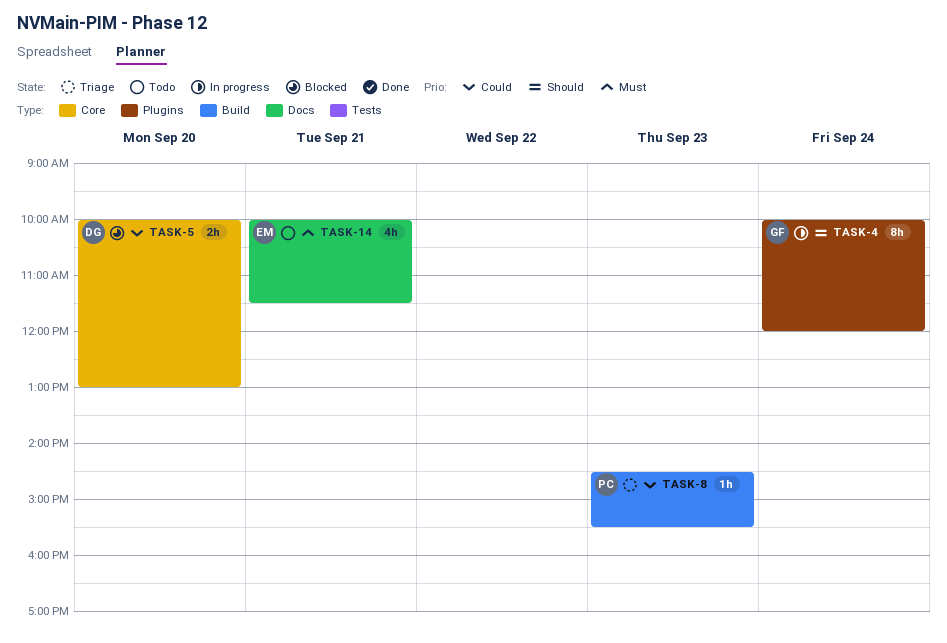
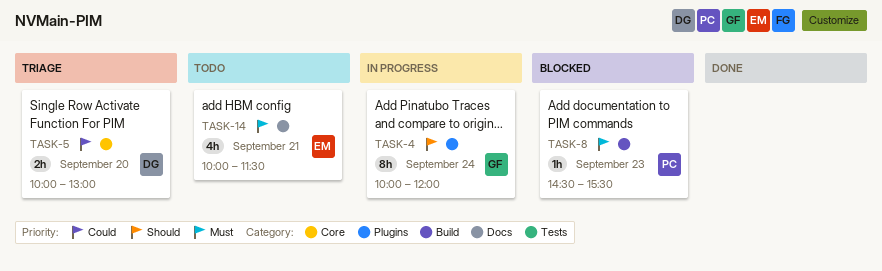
TASK-5, status: Blocked -> Triage
TASK-8, status: Triage -> Blocked
TASK-8, priority: Could -> Must

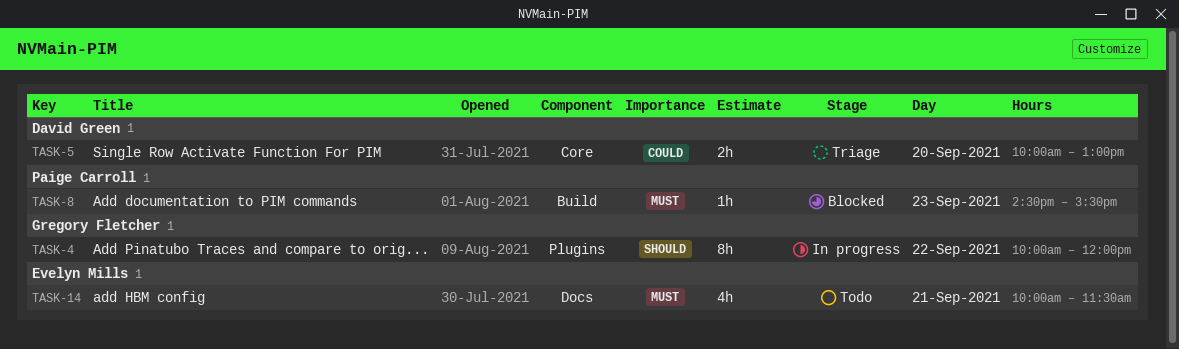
TASK-4, day: Sep 24 -> Sep 22

